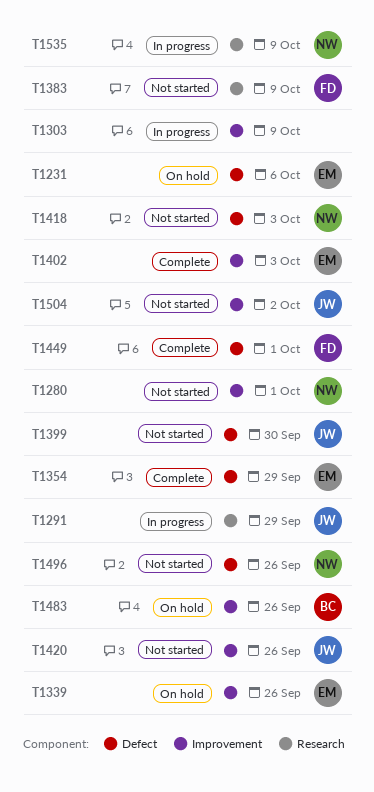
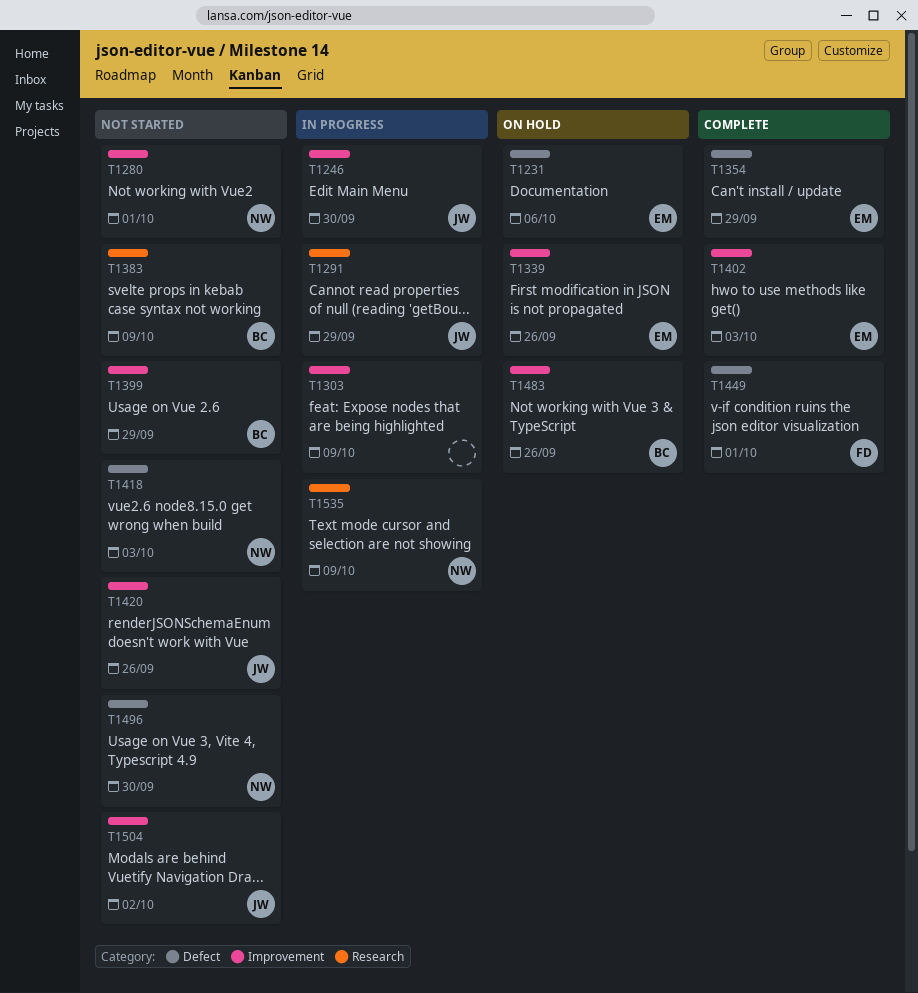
T1246: none -> present
T1383, owner: FD -> BC
T1399, owner: JW -> BC
T1399, label: Defect -> Improvement
T1399, due: Sep 30 -> Sep 29
T1496, due: Sep 26 -> Sep 30

